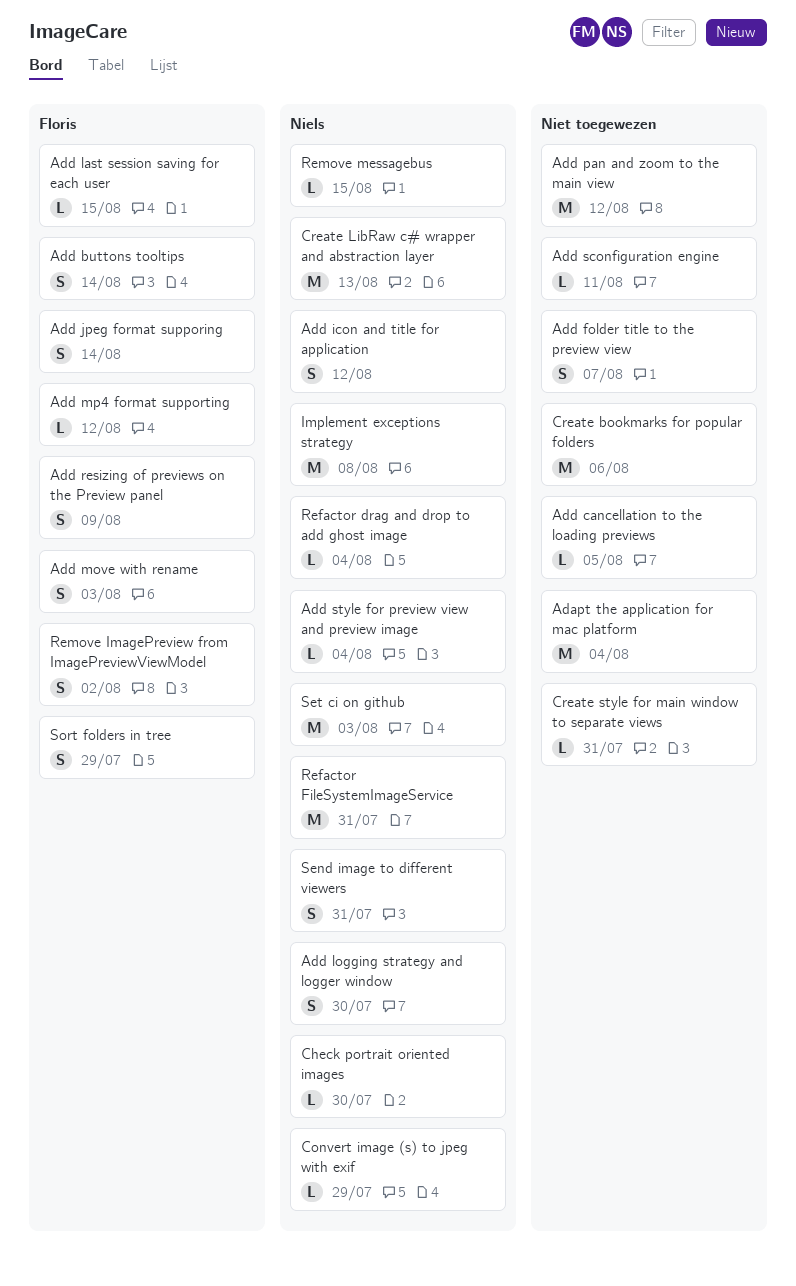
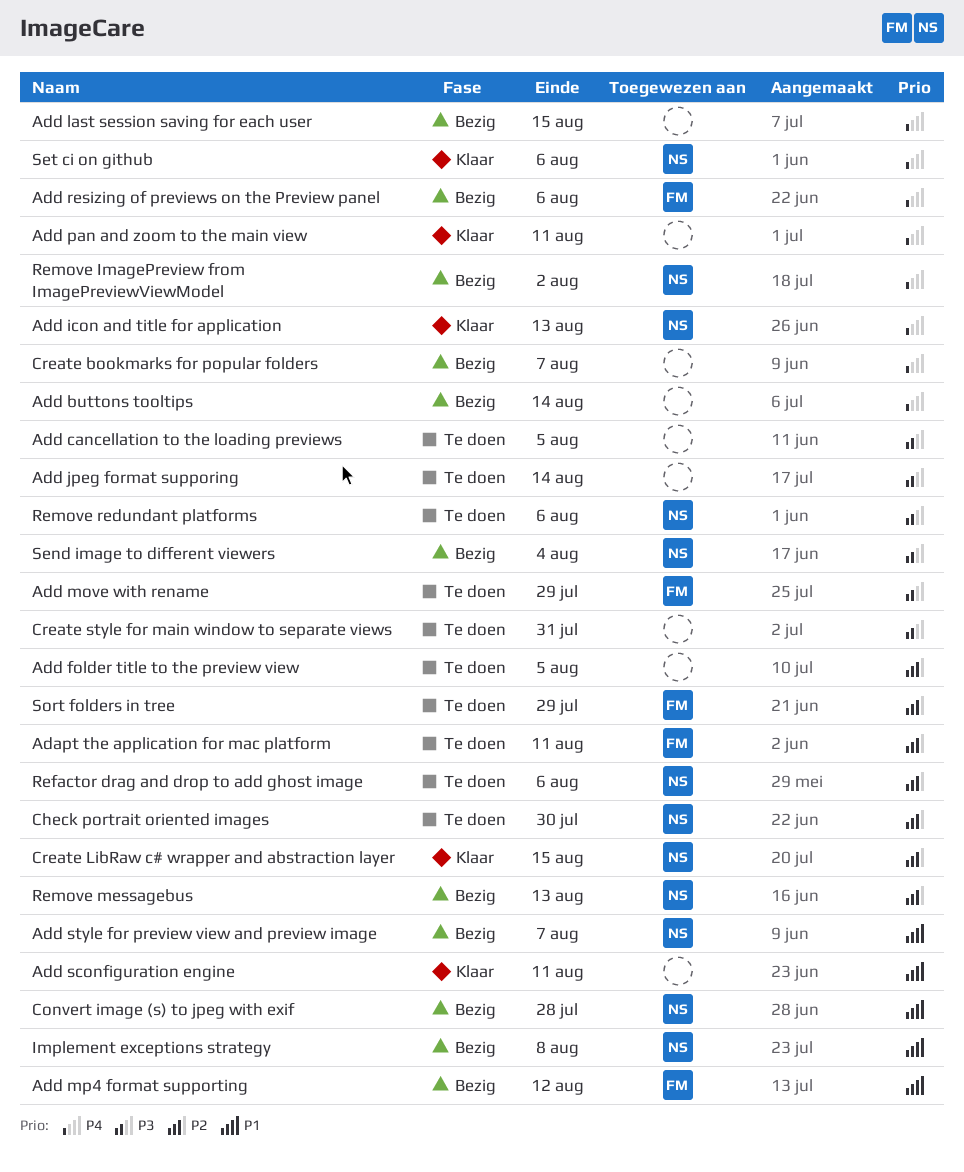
Adapt the application for mac platform, owner: none -> Floris
Adapt the application for mac platform, due: Aug 4 -> Aug 11
Add buttons tooltips, owner: Floris -> none
Add folder title to the preview view, due: Aug 7 -> Aug 5
Add icon and title for application, due: Aug 12 -> Aug 13
Add jpeg format supporing, owner: Floris -> none
Add last session saving for each user, owner: Floris -> none
Add logging strategy and logger window: present -> none
Add move with rename, due: Aug 3 -> Jul 29
Add pan and zoom to the main view, due: Aug 12 -> Aug 11
Add resizing of previews on the Preview panel, due: Aug 9 -> Aug 6
Add style for preview view and preview image, due: Aug 4 -> Aug 7
Convert image (s) to jpeg with exif, due: Jul 29 -> Jul 28
Create bookmarks for popular folders, due: Aug 6 -> Aug 7
Create LibRaw c# wrapper and abstraction layer, due: Aug 13 -> Aug 15
Refactor drag and drop to add ghost image, due: Aug 4 -> Aug 6
Refactor FileSystemImageService: present -> none
Remove ImagePreview from ImagePreviewViewModel, owner: Floris -> Niels
Remove messagebus, due: Aug 15 -> Aug 13
Remove redundant platforms: none -> present
Send image to different viewers, due: Jul 31 -> Aug 4
Set ci on github, due: Aug 3 -> Aug 6

